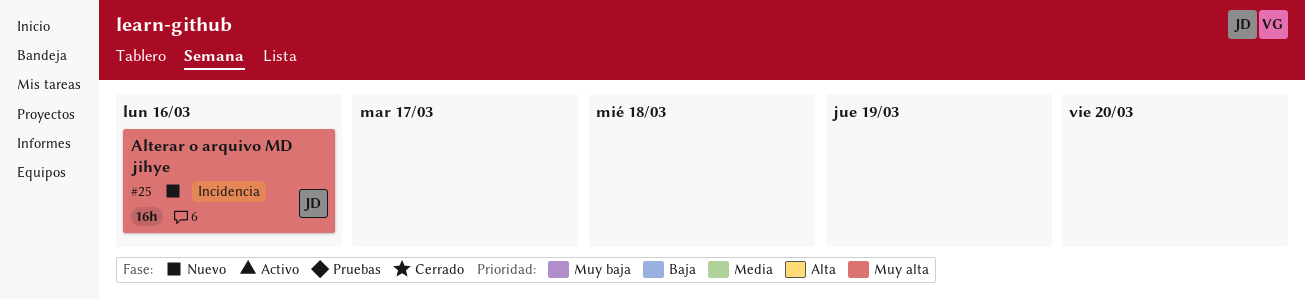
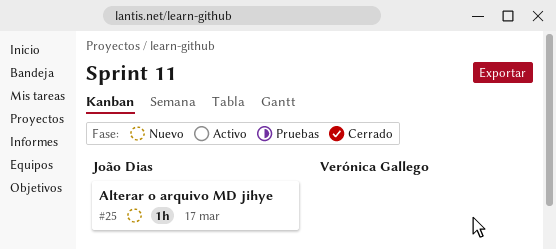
#25, estimate: 16h -> 1h
#25, due: Mar 16 -> Mar 17

